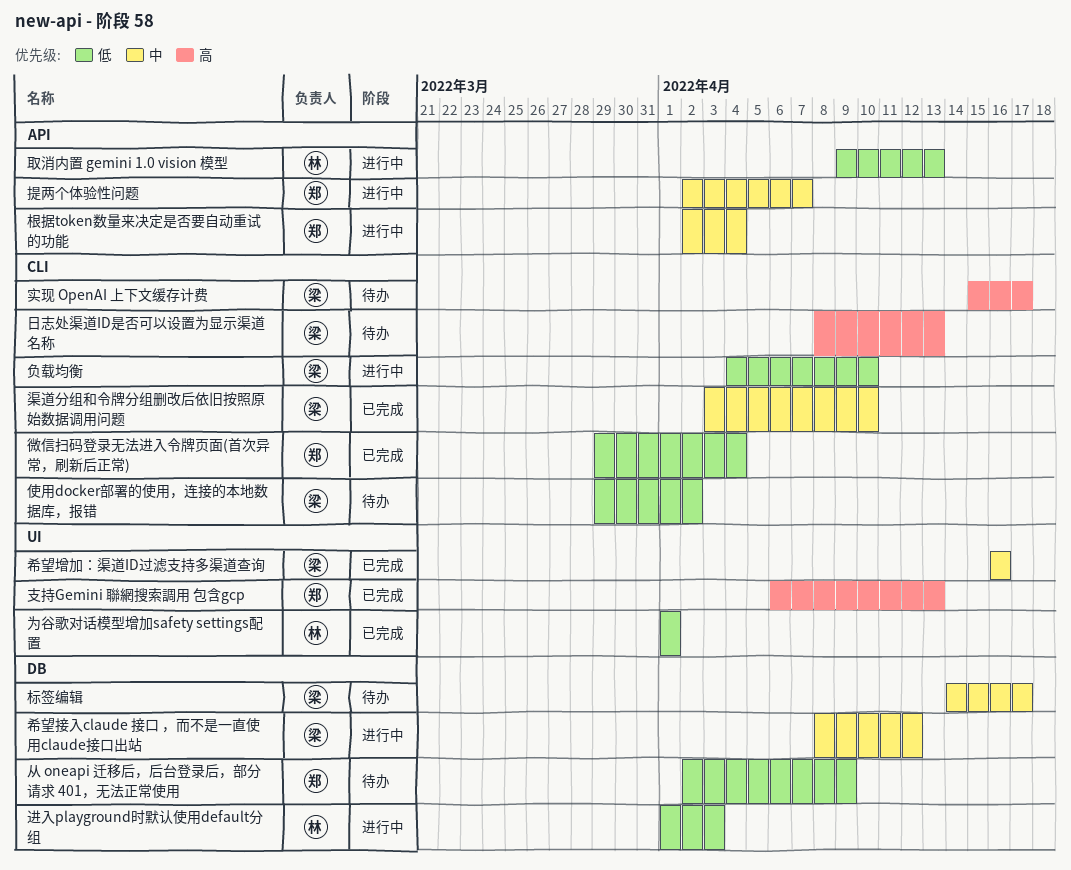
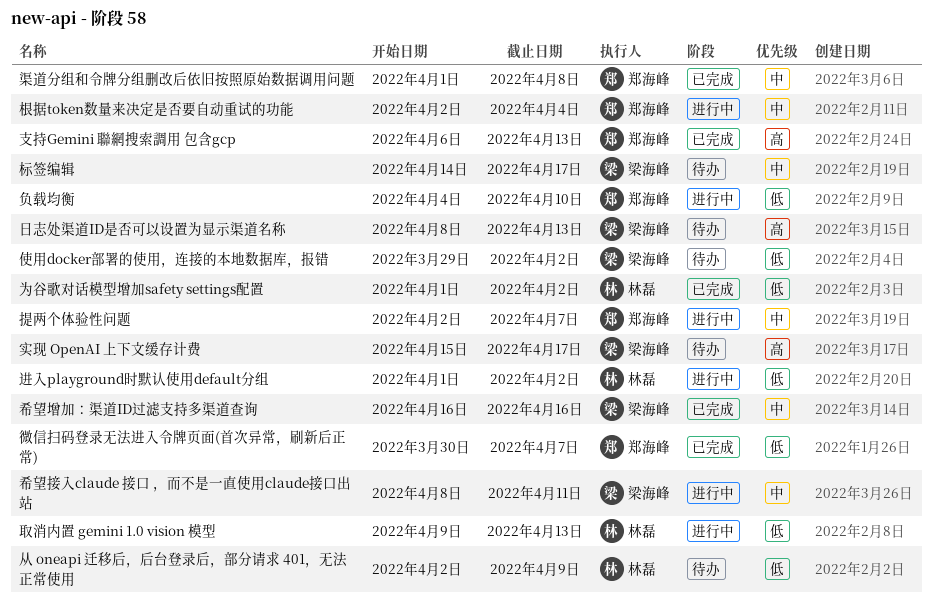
为谷歌对话模型增加safety settings配置, due: Apr 1 -> Apr 2
从 oneapi 迁移后，后台登录后，部分请求 401，无法正常使用, owner: 郑海峰 -> 林磊
希望接入claude 接口 ，而不是一直使用claude接口出站, due: Apr 12 -> Apr 11
微信扫码登录无法进入令牌页面(首次异常，刷新后正常), start: Mar 29 -> Mar 30
微信扫码登录无法进入令牌页面(首次异常，刷新后正常), due: Apr 4 -> Apr 7
渠道分组和令牌分组删改后依旧按照原始数据调用问题, owner: 梁海峰 -> 郑海峰
渠道分组和令牌分组删改后依旧按照原始数据调用问题, start: Apr 3 -> Apr 1
渠道分组和令牌分组删改后依旧按照原始数据调用问题, due: Apr 10 -> Apr 8
负载均衡, owner: 梁海峰 -> 郑海峰
进入playground时默认使用default分组, due: Apr 3 -> Apr 2

